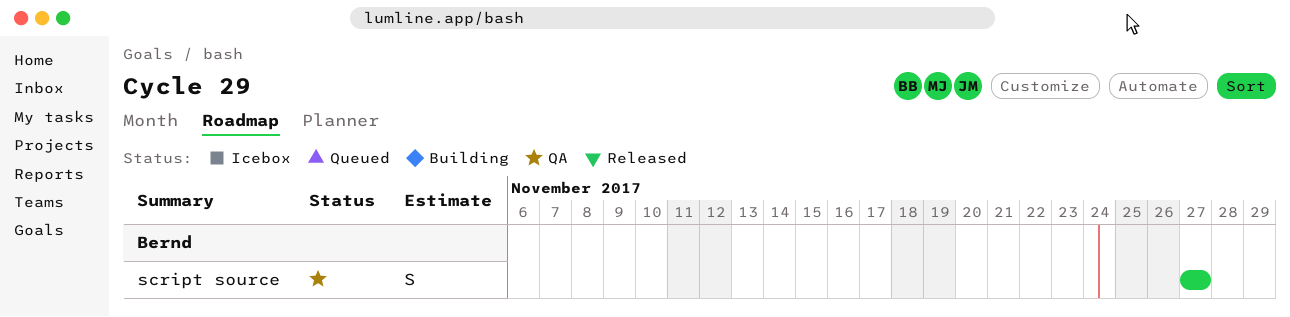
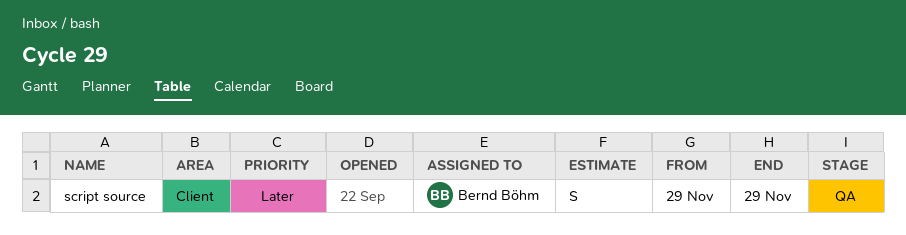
script source, start: Nov 27 -> Nov 29
script source, due: Nov 27 -> Nov 29

